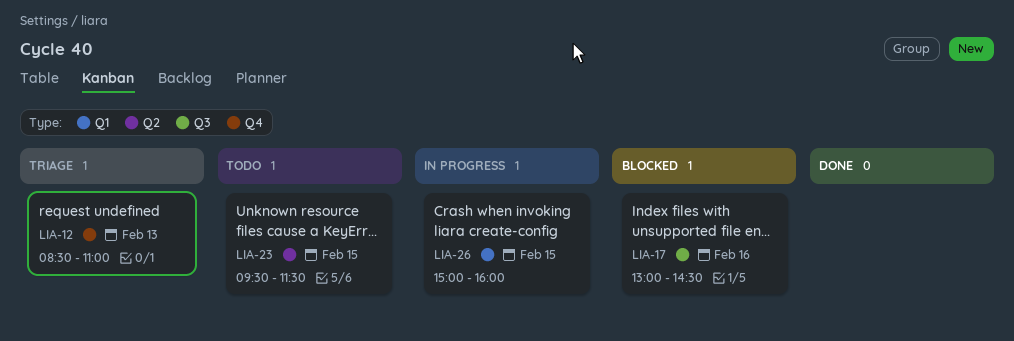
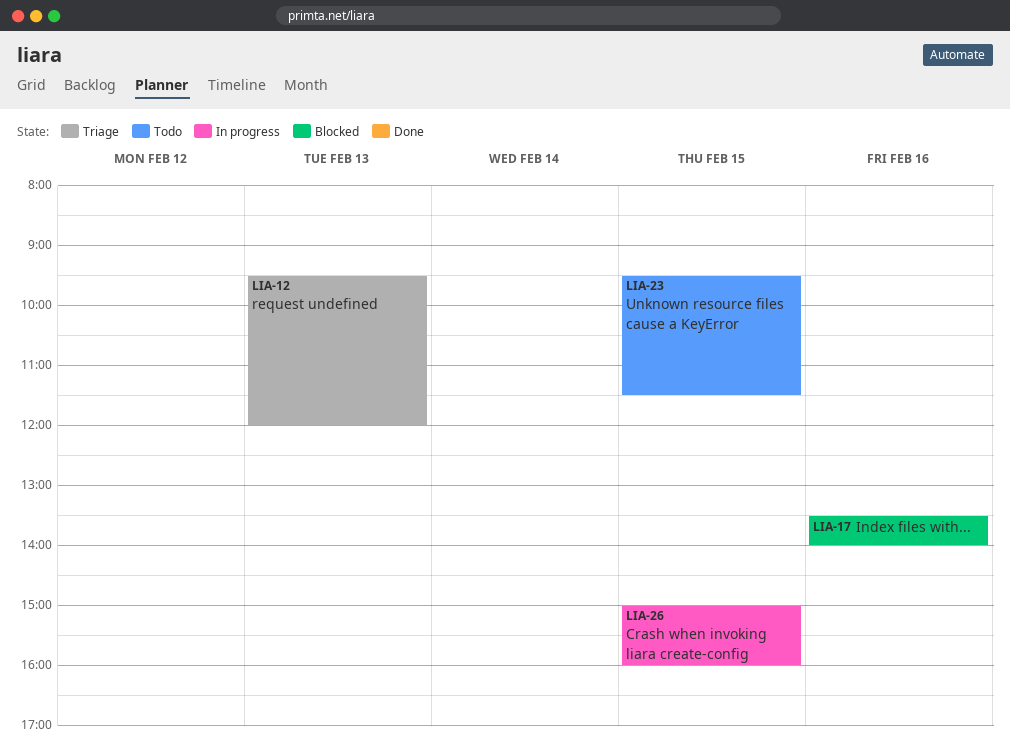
LIA-12, begins: 08:30 -> 09:30
LIA-12, ends: 11:00 -> 12:00
LIA-17, begins: 13:00 -> 13:30
LIA-17, ends: 14:30 -> 14:00

